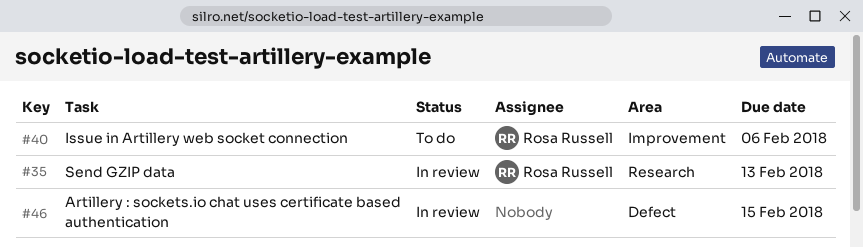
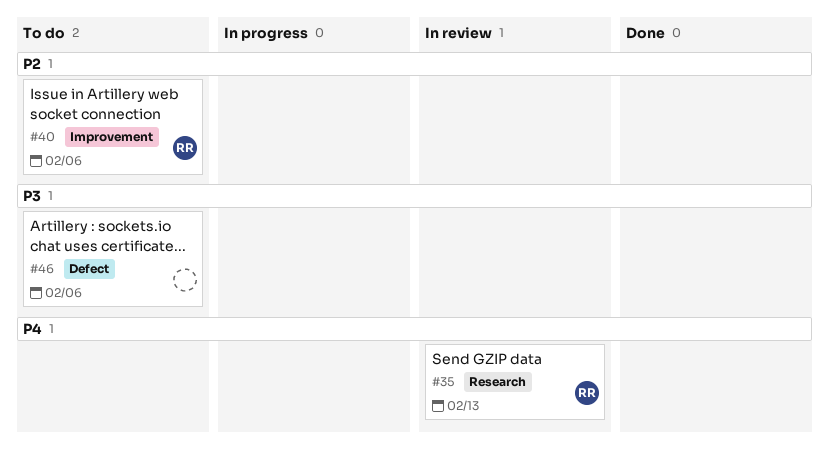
#46, status: In review -> To do
#46, due: Feb 15 -> Feb 6

